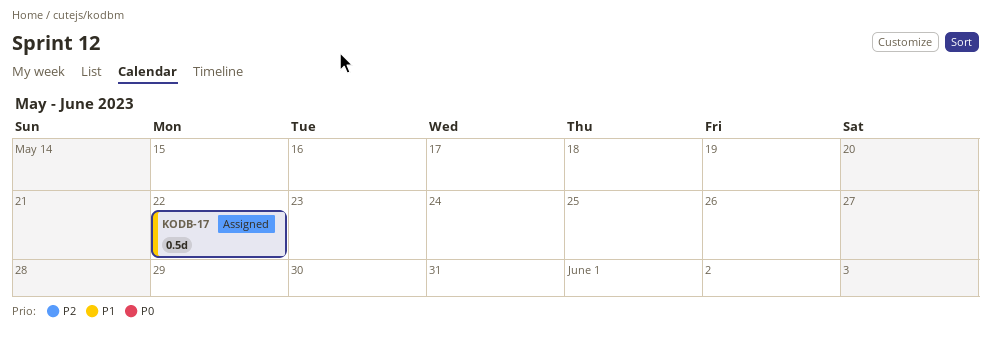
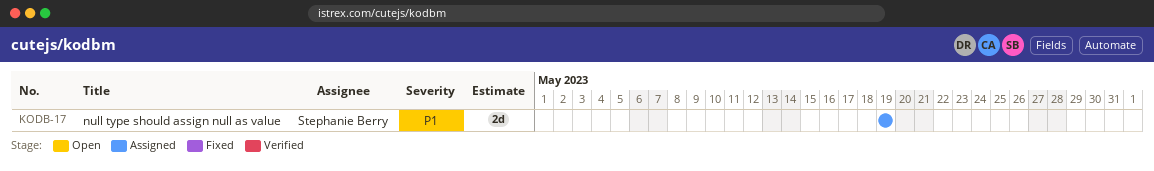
KODB-17, estimate: 0.5d -> 2d
KODB-17, due: May 22 -> May 19

